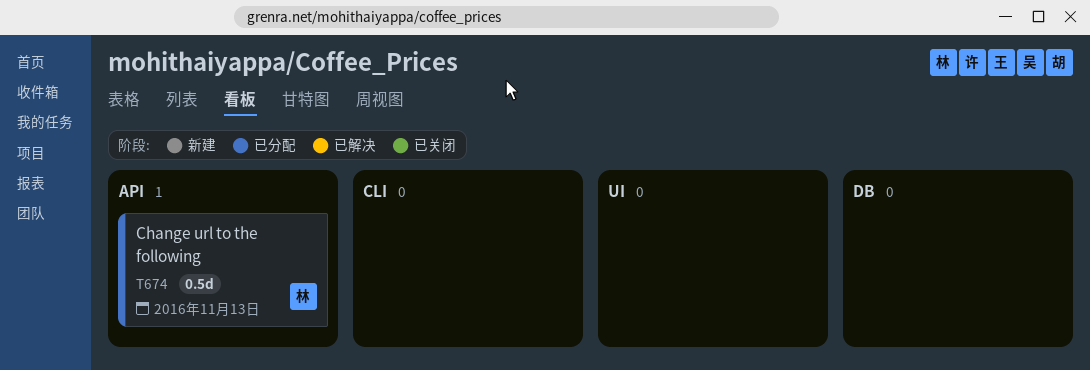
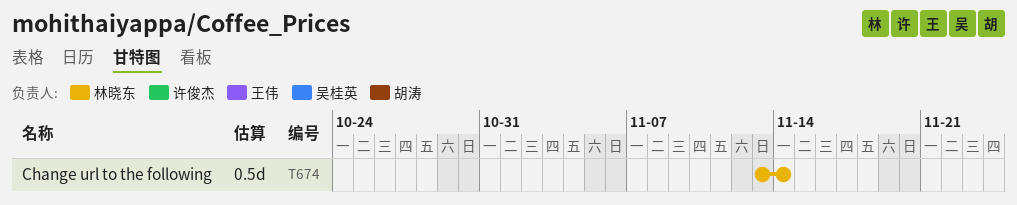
T674, due: Nov 13 -> Nov 14

